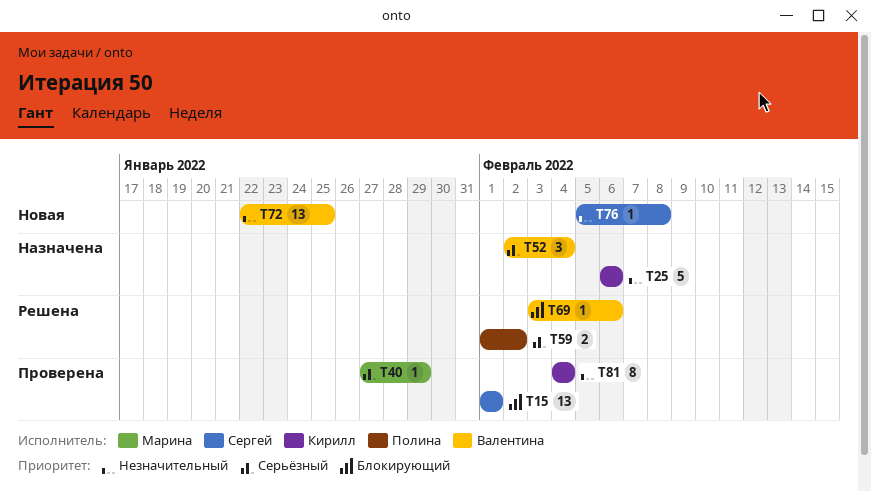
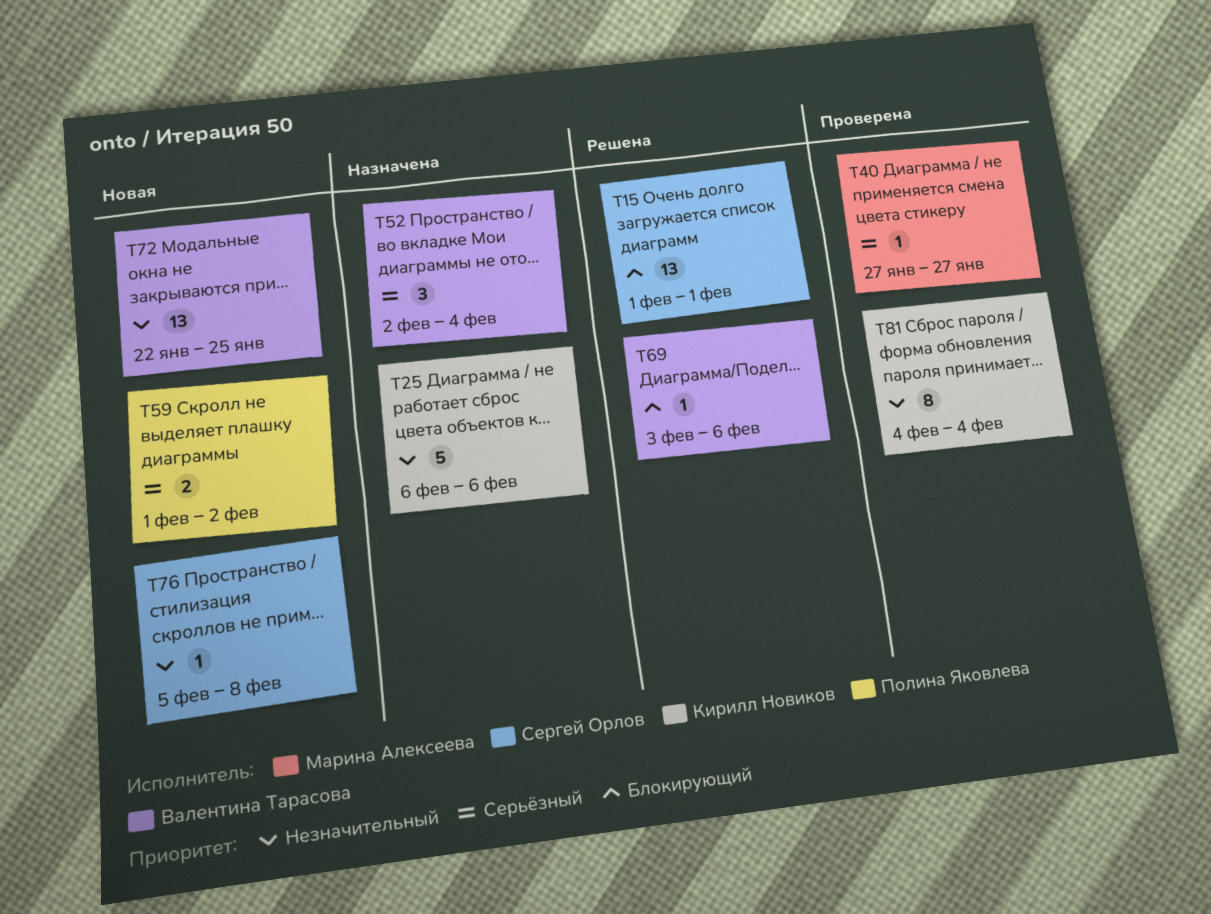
T15, status: Проверена -> Решена
T40, due: Jan 29 -> Jan 27
T59, status: Решена -> Новая

